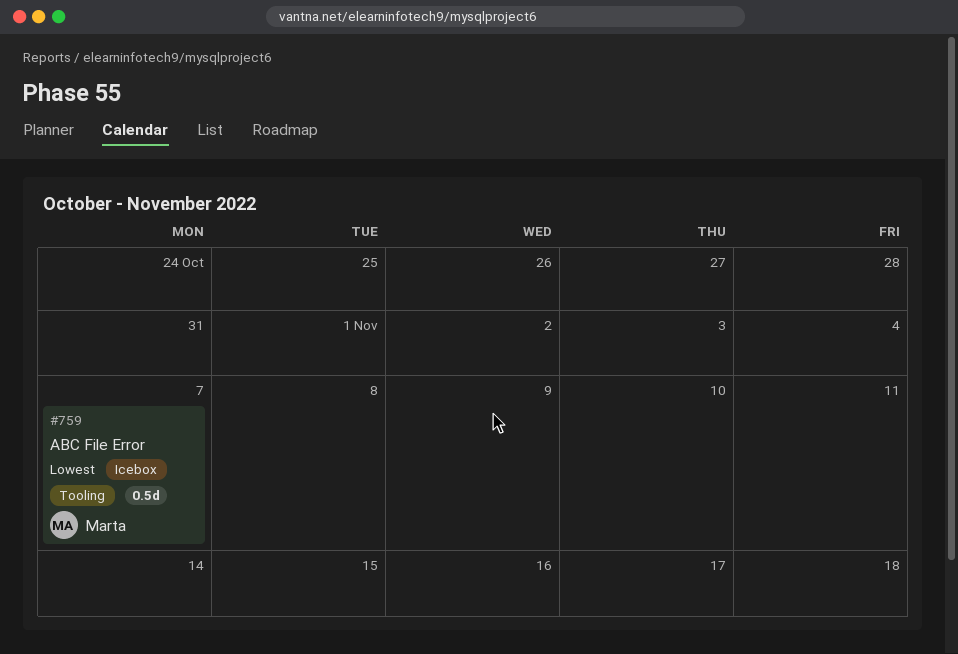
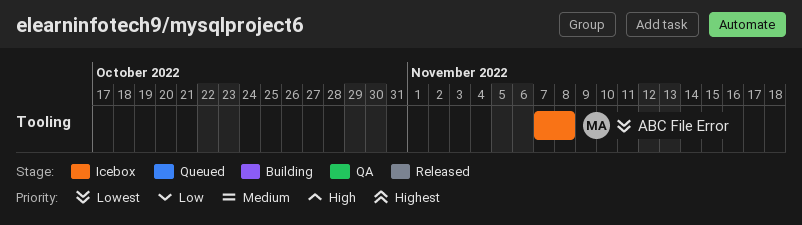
ABC File Error, due: Nov 7 -> Nov 8

